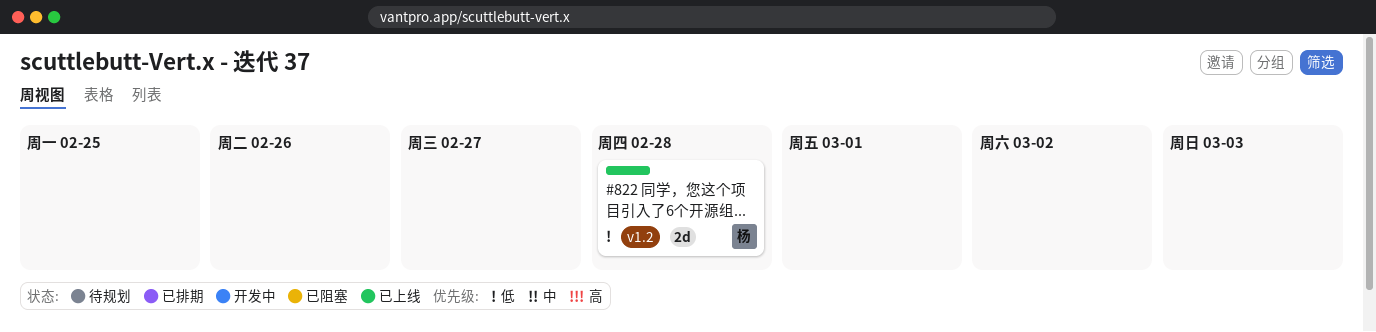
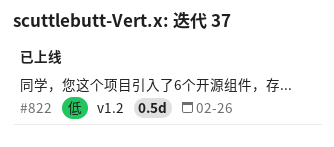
#822, estimate: 2d -> 0.5d
#822, due: Feb 28 -> Feb 26

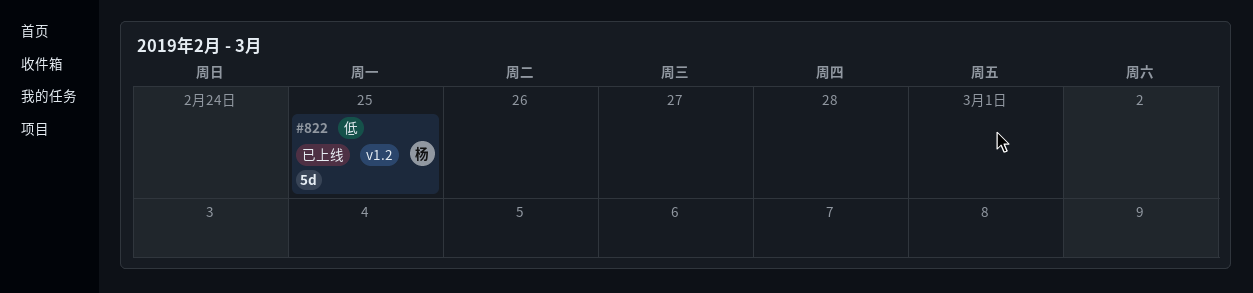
#822, estimate: 0.5d -> 5d
#822, due: Feb 26 -> Feb 25

